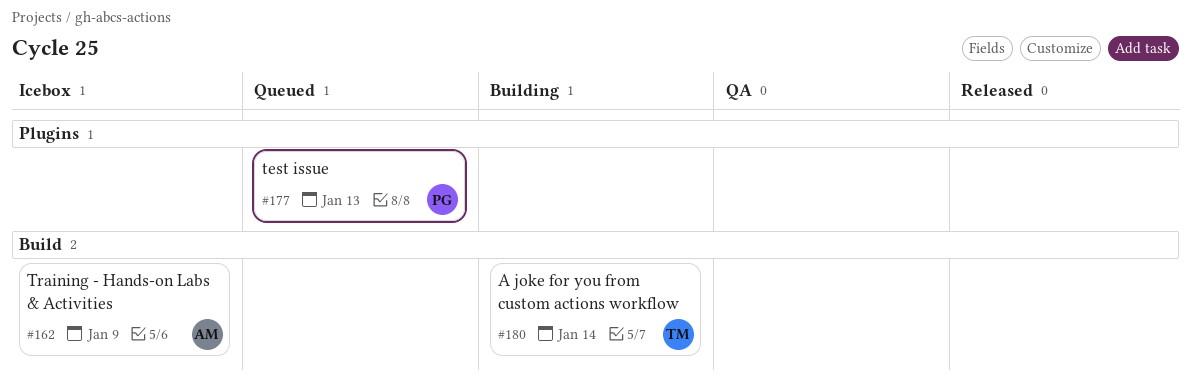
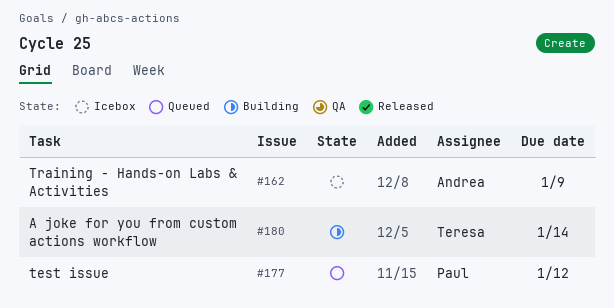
#177, due: Jan 13 -> Jan 12

